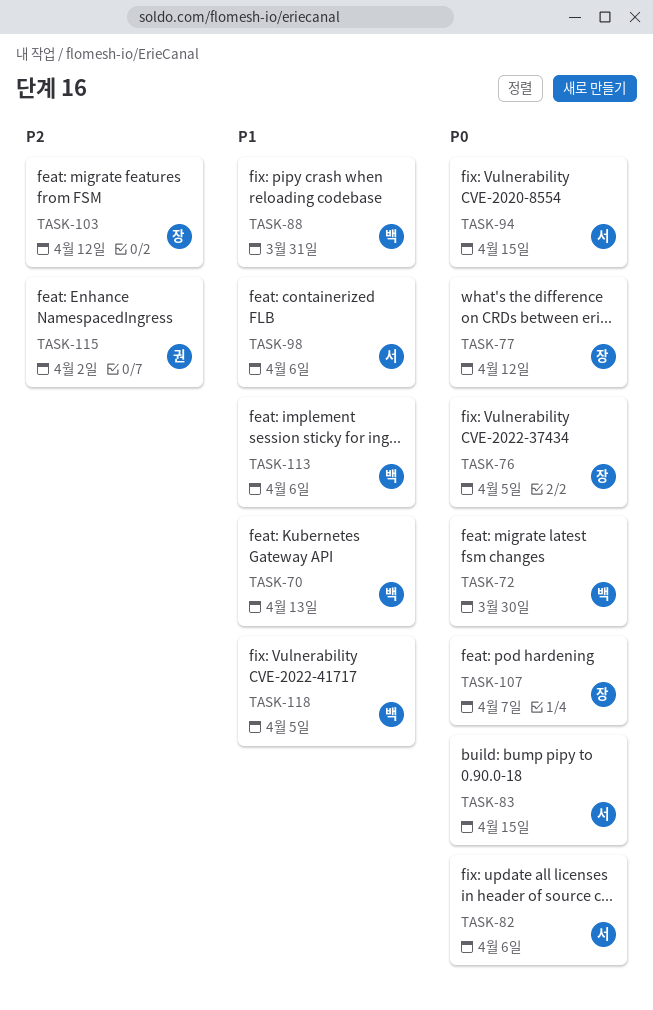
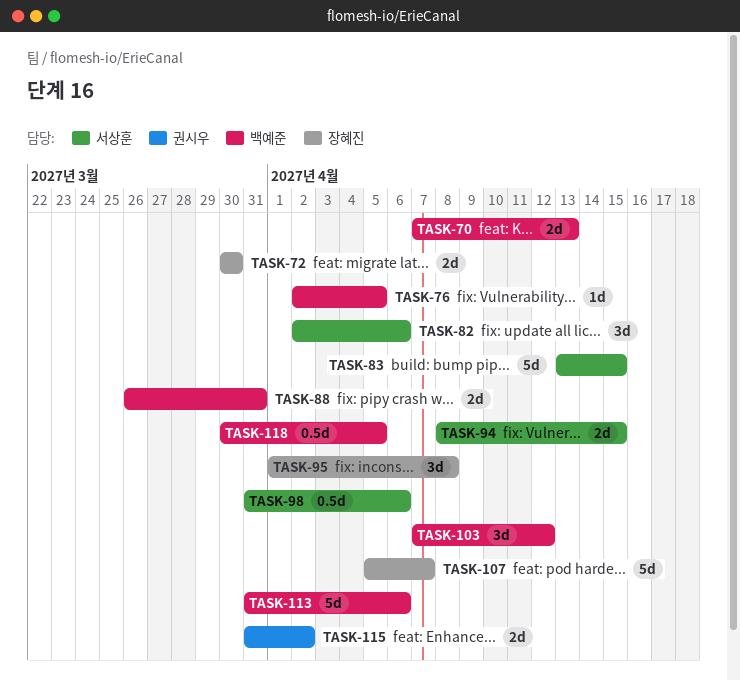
TASK-72, owner: 백예준 -> 장혜진
TASK-76, owner: 장혜진 -> 백예준
TASK-77: present -> none
TASK-95: none -> present
TASK-103, owner: 장혜진 -> 백예준

